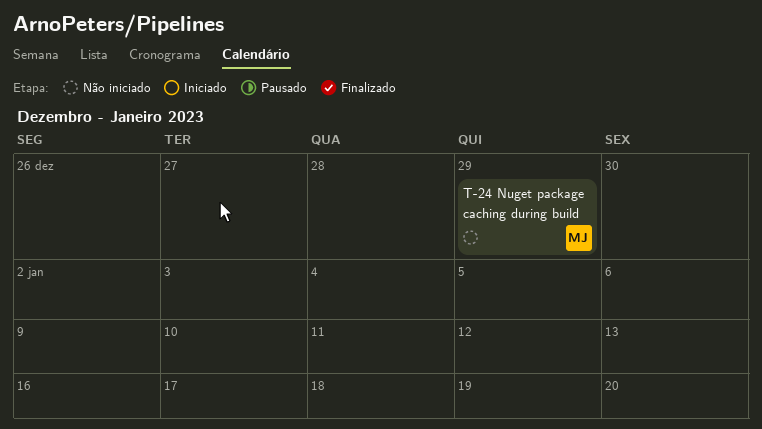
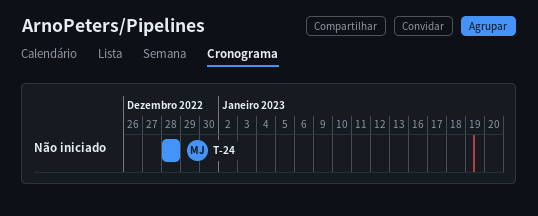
T-24, due: Dec 29 -> Dec 28

